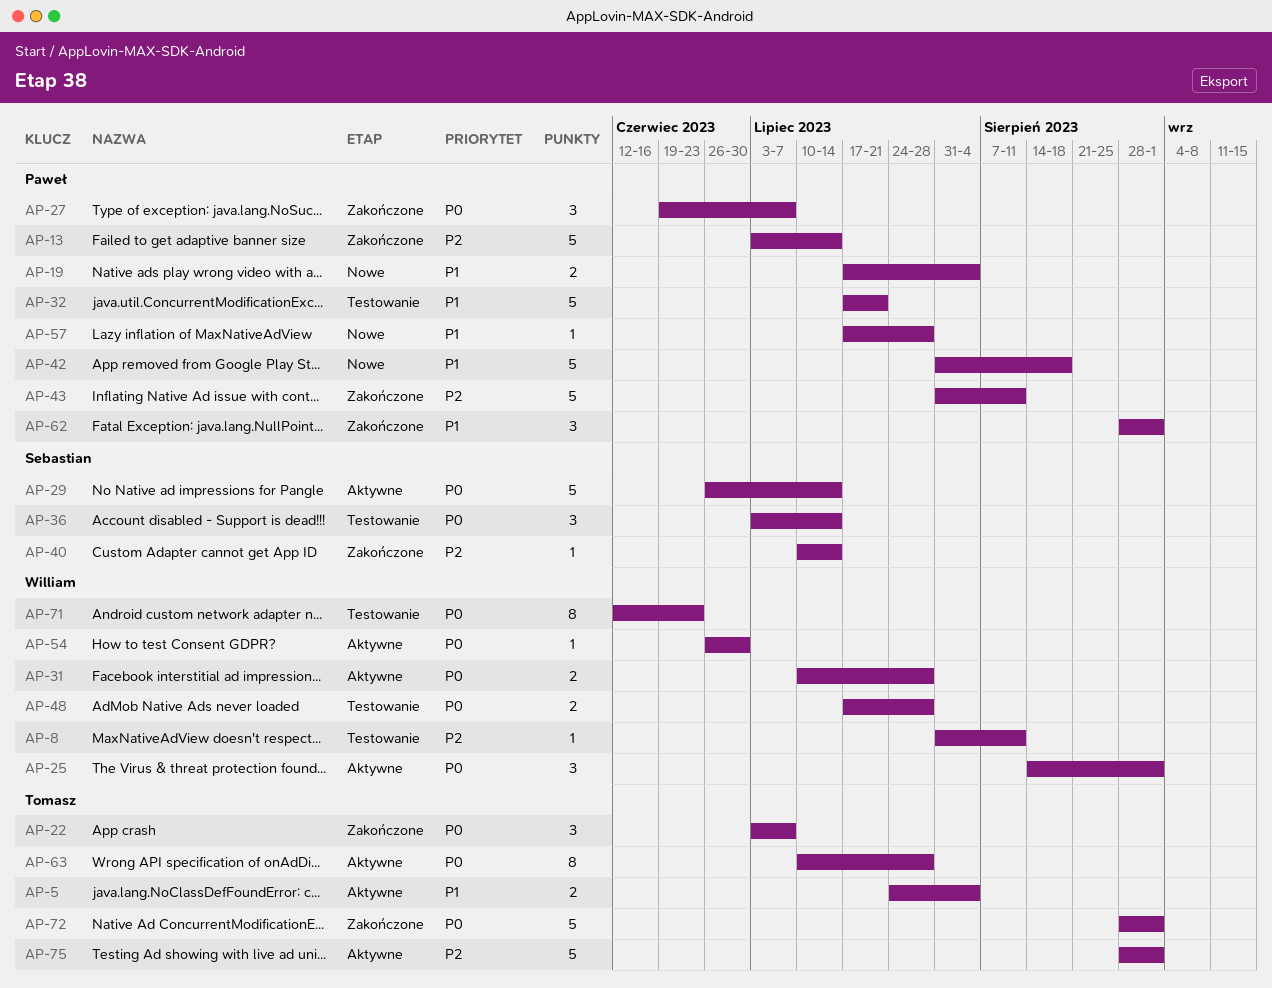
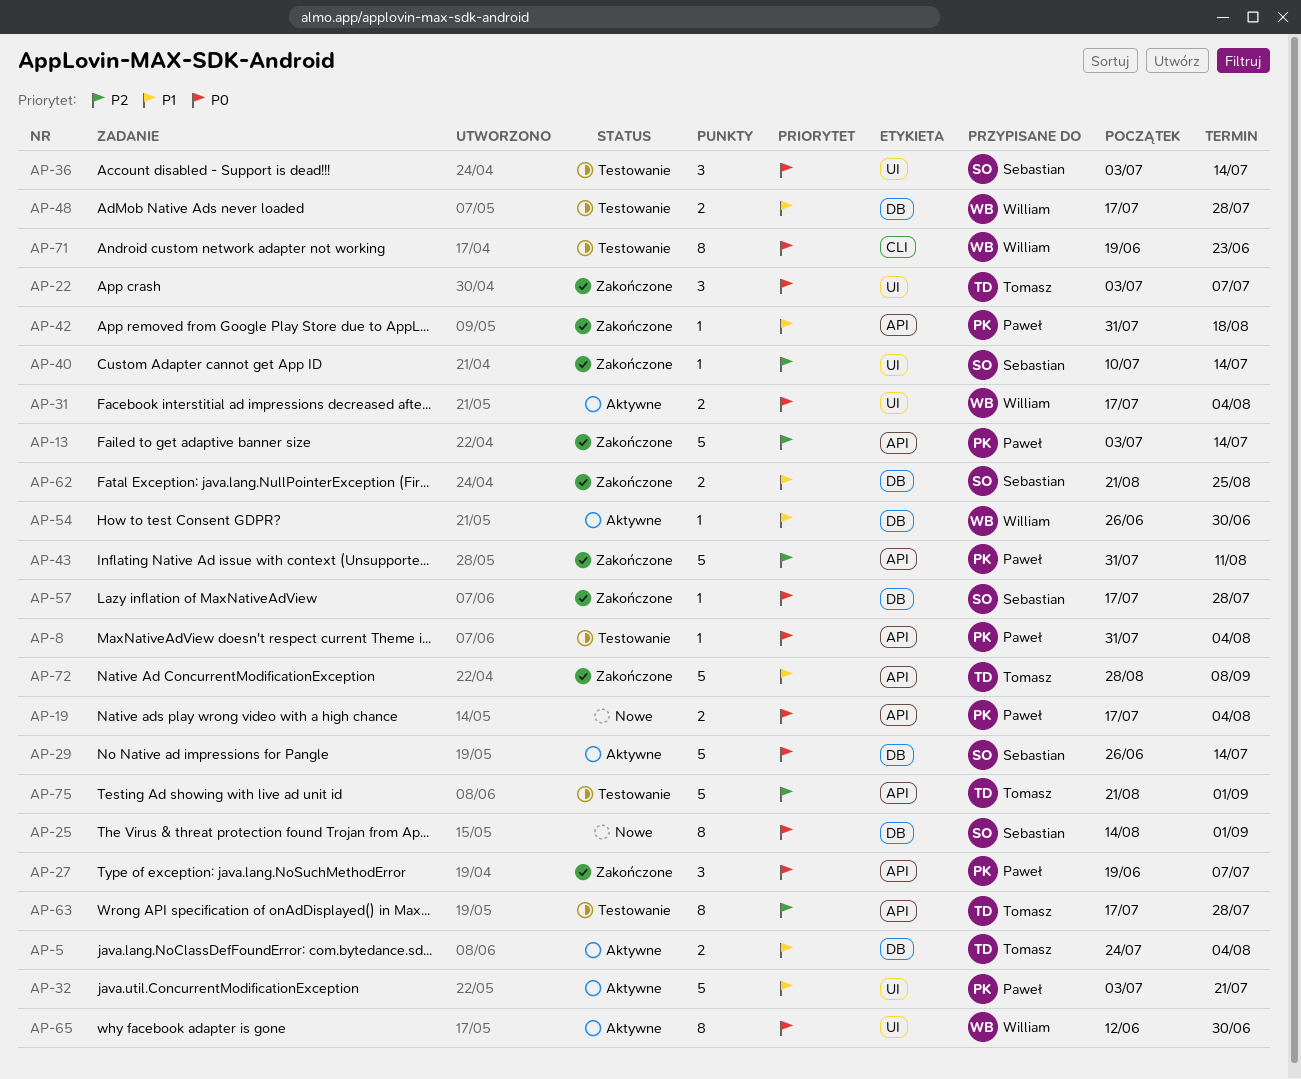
AP-8, owner: William -> Paweł
AP-8, priority: P2 -> P0
AP-8, due: Aug 11 -> Aug 4
AP-19, priority: P1 -> P0
AP-25, status: Aktywne -> Nowe
AP-25, owner: William -> Sebastian
AP-25, estimate: 3 -> 8
AP-31, start: Jul 10 -> Jul 17
AP-31, due: Jul 28 -> Aug 4
AP-32, status: Testowanie -> Aktywne
AP-32, start: Jul 17 -> Jul 3
AP-42, status: Nowe -> Zakończone
AP-42, estimate: 5 -> 1
AP-48, priority: P0 -> P1
AP-54, priority: P0 -> P1
AP-57, status: Nowe -> Zakończone
AP-57, owner: Paweł -> Sebastian
AP-57, priority: P1 -> P0
AP-62, owner: Paweł -> Sebastian
AP-62, estimate: 3 -> 2
AP-62, start: Aug 28 -> Aug 21
AP-62, due: Sep 1 -> Aug 25
AP-63, status: Aktywne -> Testowanie
AP-63, priority: P0 -> P2
AP-63, start: Jul 10 -> Jul 17
AP-65: none -> present
AP-71, start: Jun 12 -> Jun 19
AP-72, priority: P0 -> P1
AP-72, due: Sep 1 -> Sep 8
AP-75, status: Aktywne -> Testowanie
AP-75, start: Aug 28 -> Aug 21

